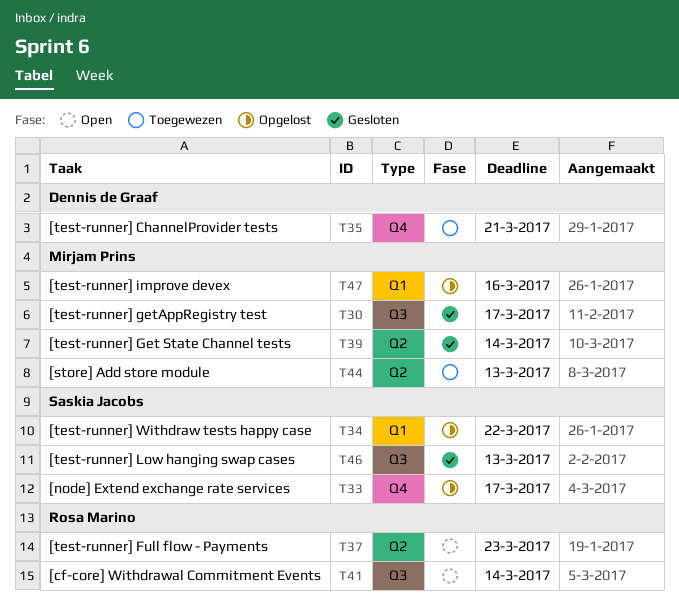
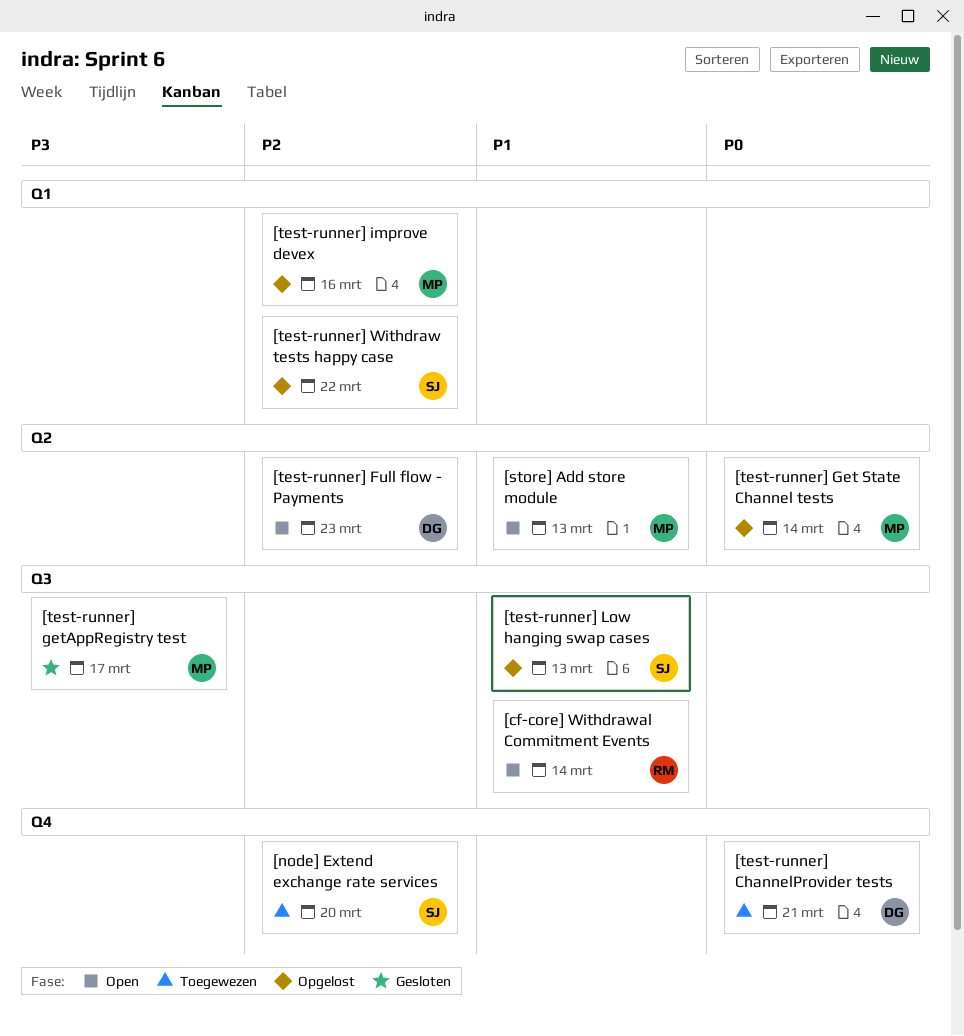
[node] Extend exchange rate services, status: Opgelost -> Toegewezen
[node] Extend exchange rate services, due: Mar 17 -> Mar 20
[store] Add store module, status: Toegewezen -> Open
[test-runner] Full flow - Payments, owner: Rosa Marino -> Dennis de Graaf
[test-runner] Get State Channel tests, status: Gesloten -> Opgelost
[test-runner] Low hanging swap cases, status: Gesloten -> Opgelost

